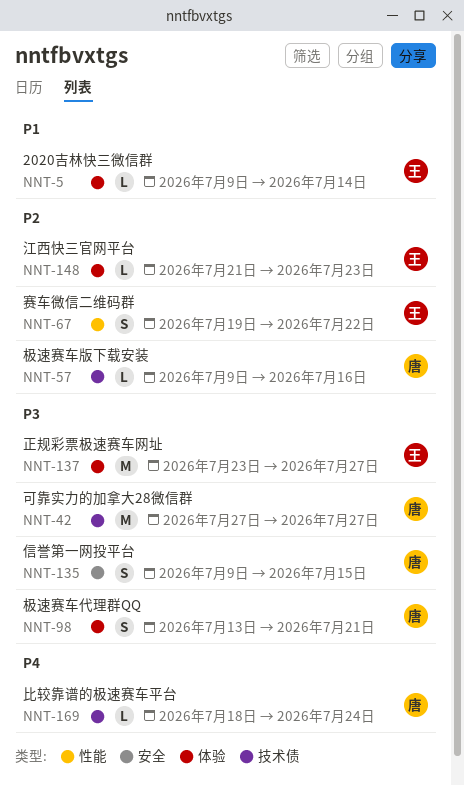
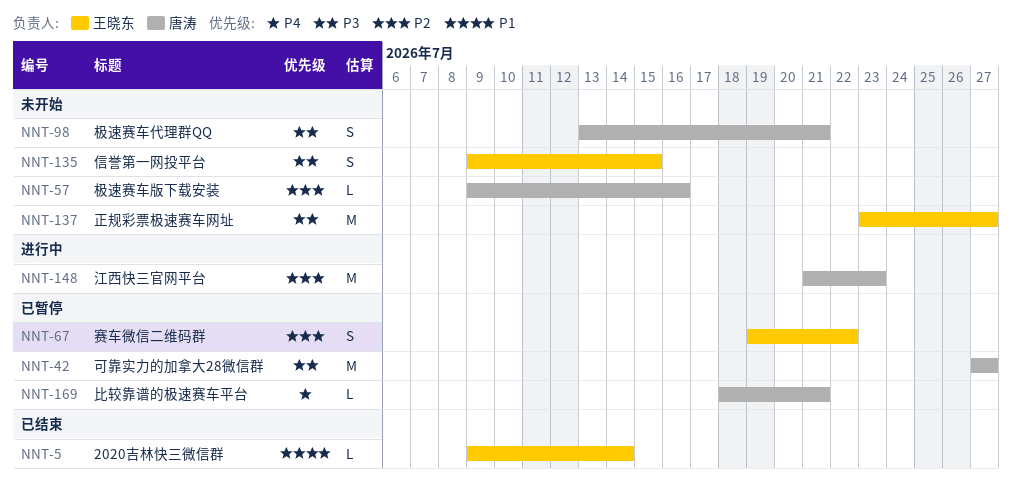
NNT-135, owner: 唐涛 -> 王晓东
NNT-148, owner: 王晓东 -> 唐涛
NNT-148, estimate: L -> M
NNT-169, due: Jul 24 -> Jul 21

